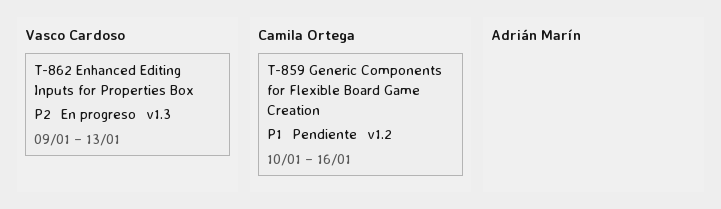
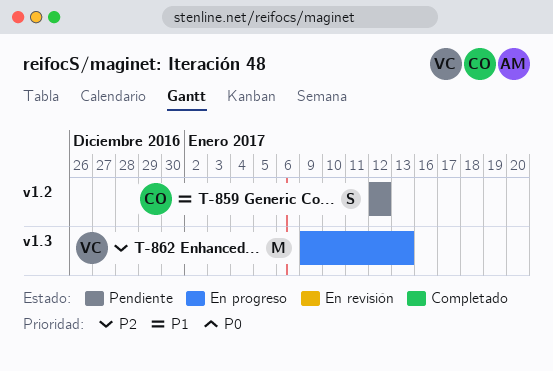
T-859, start: Jan 10 -> Jan 12
T-859, due: Jan 16 -> Jan 12

